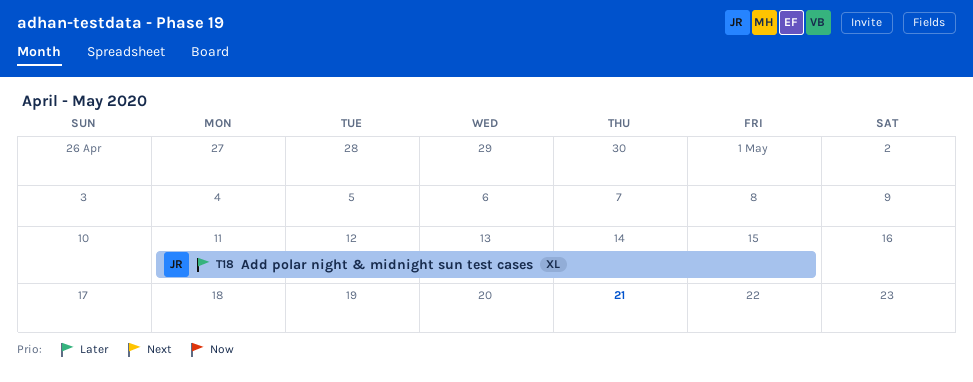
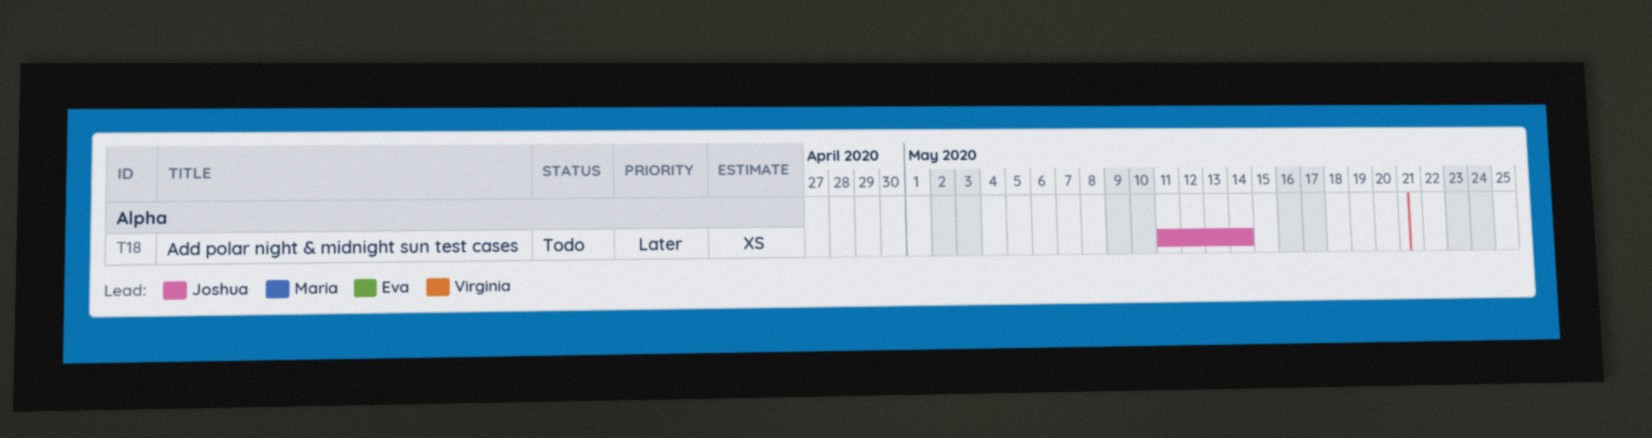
T18, estimate: XL -> XS
T18, due: May 15 -> May 14

